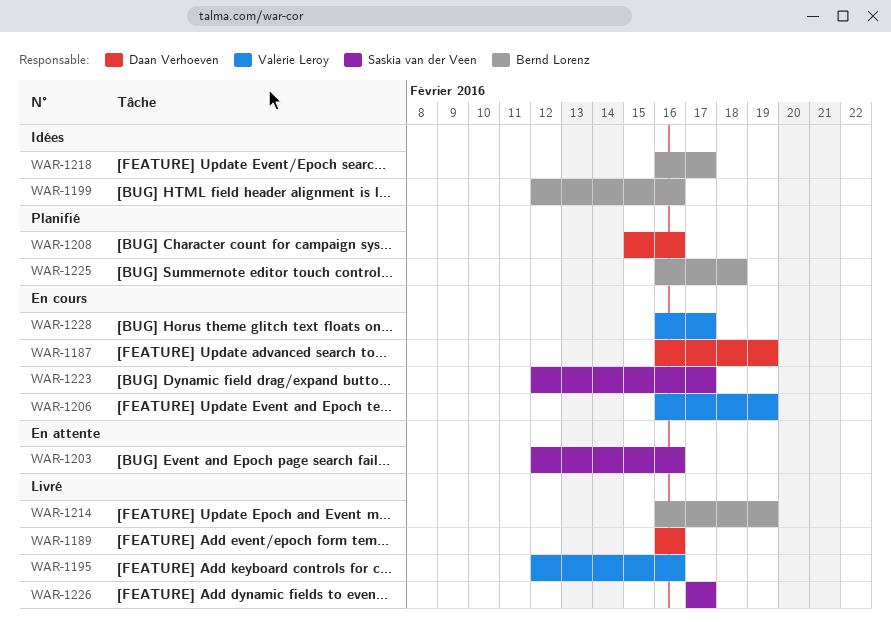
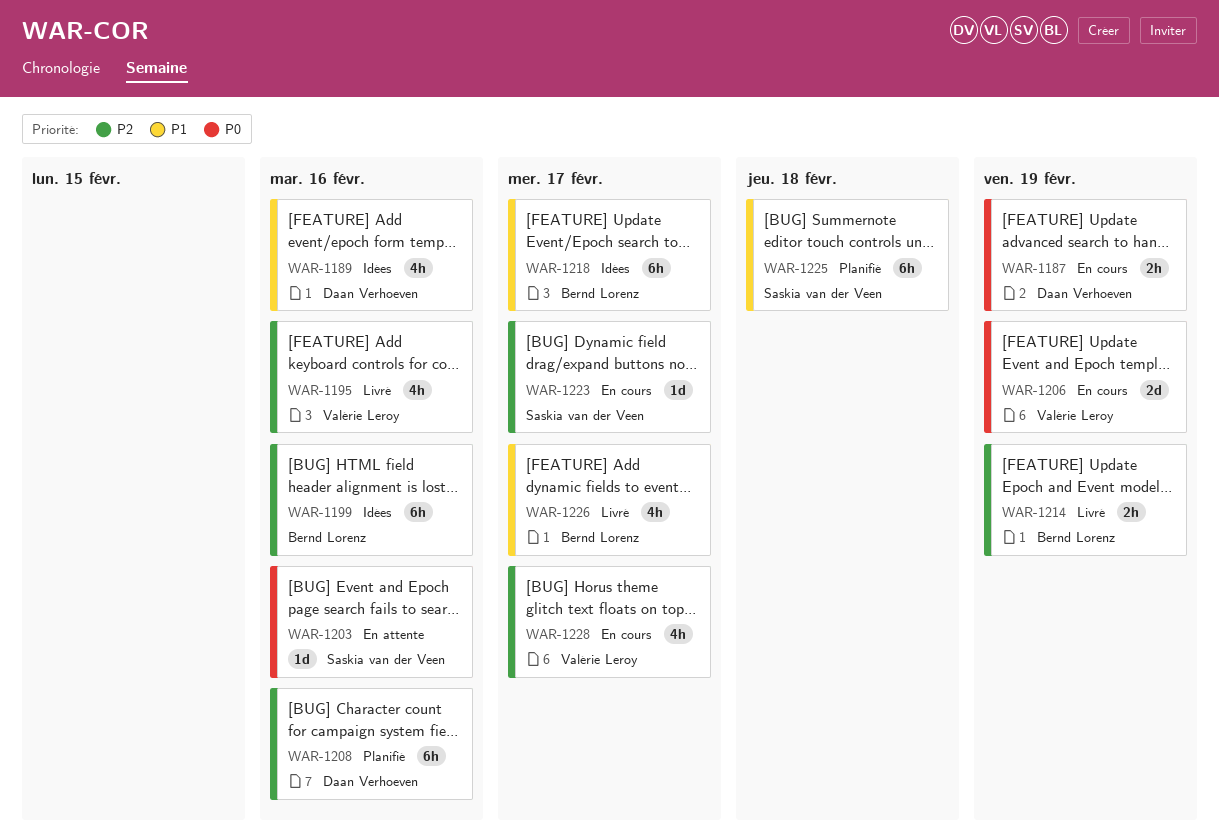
WAR-1189, status: Livré -> Idées
WAR-1225, owner: Bernd Lorenz -> Saskia van der Veen
WAR-1226, owner: Saskia van der Veen -> Bernd Lorenz

